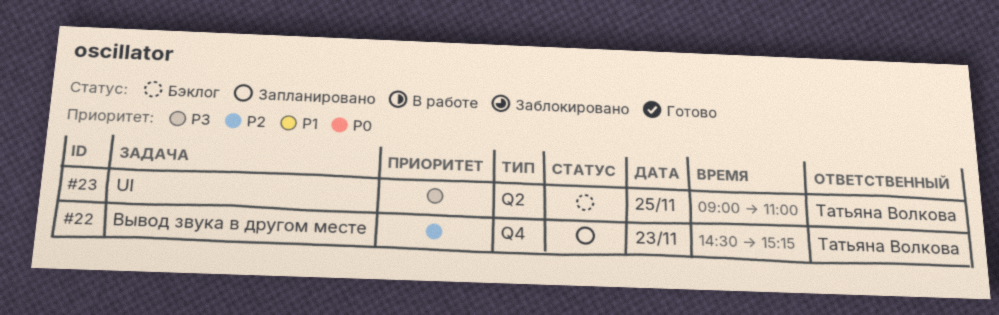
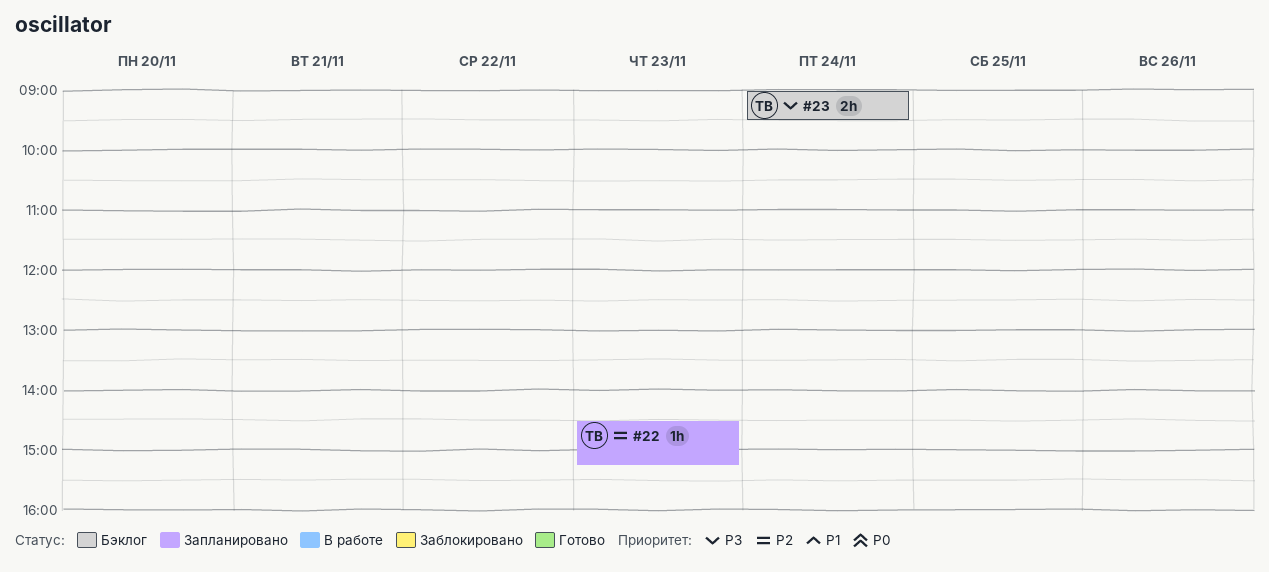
#23, day: Nov 25 -> Nov 24
#23, ends: 11:00 -> 09:30

